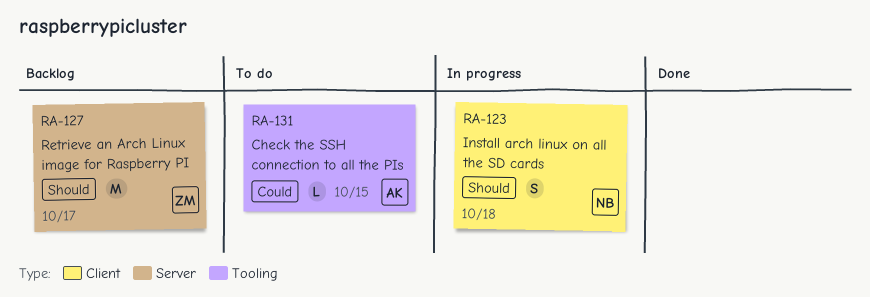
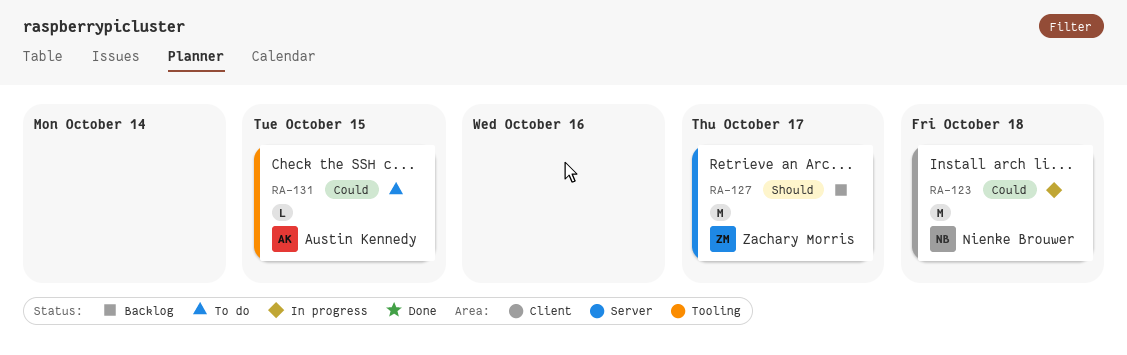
RA-123, priority: Should -> Could
RA-123, estimate: S -> M

